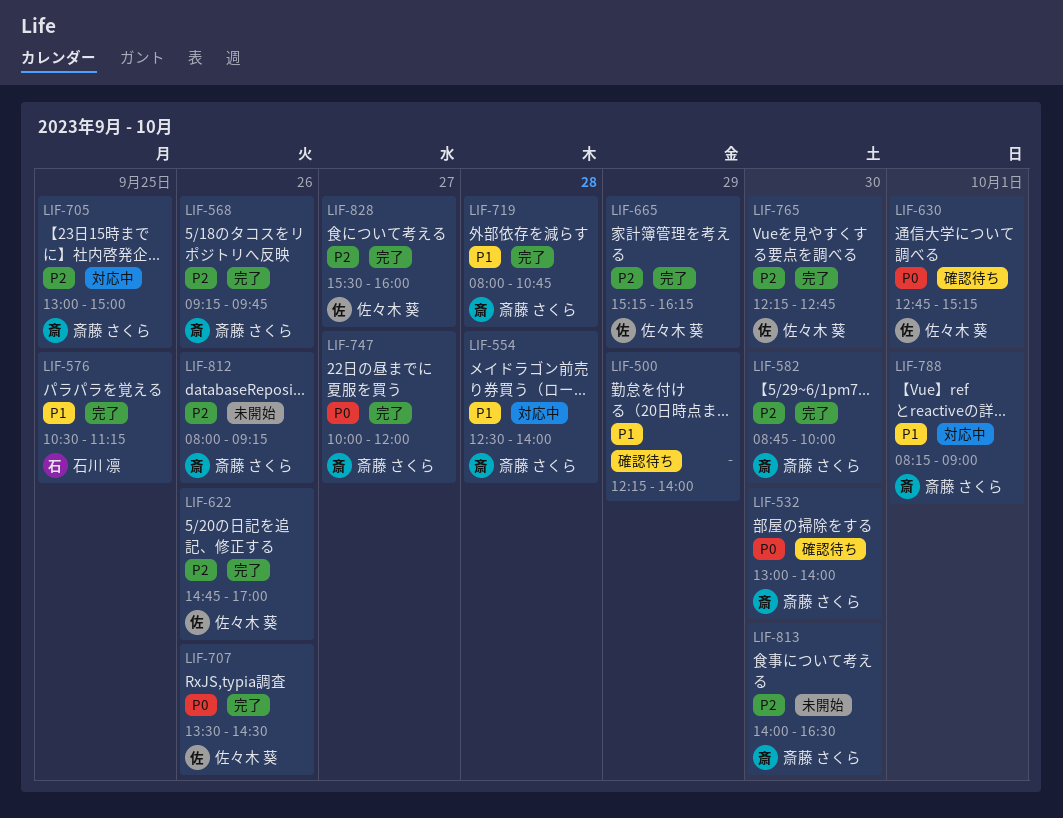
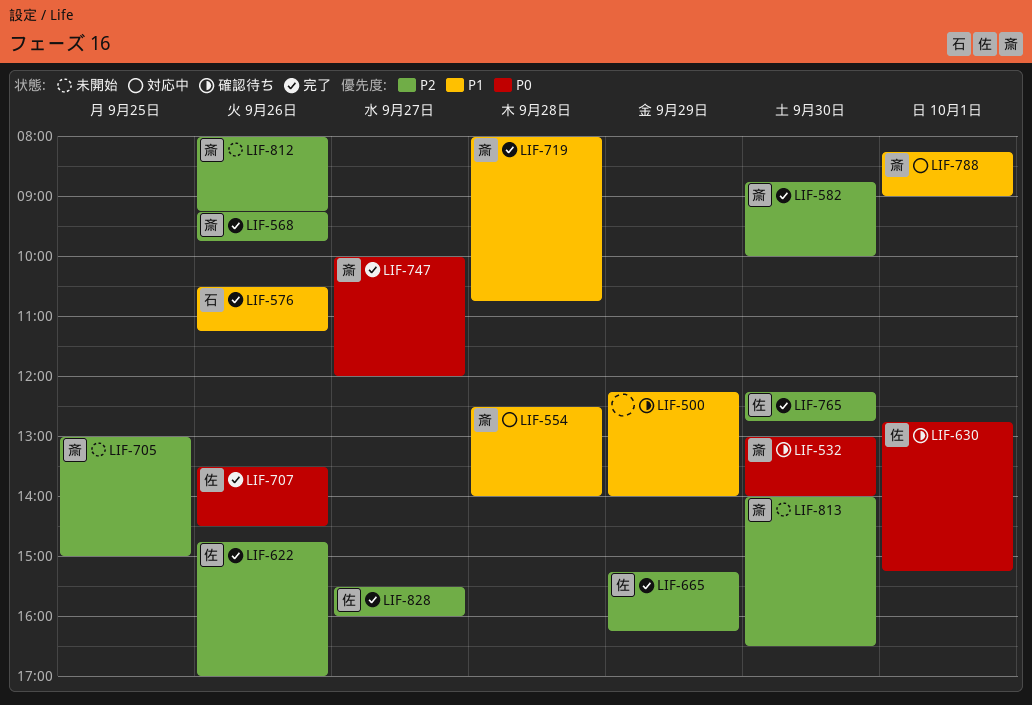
LIF-576, day: Sep 25 -> Sep 26
LIF-705, status: 対応中 -> 未開始

